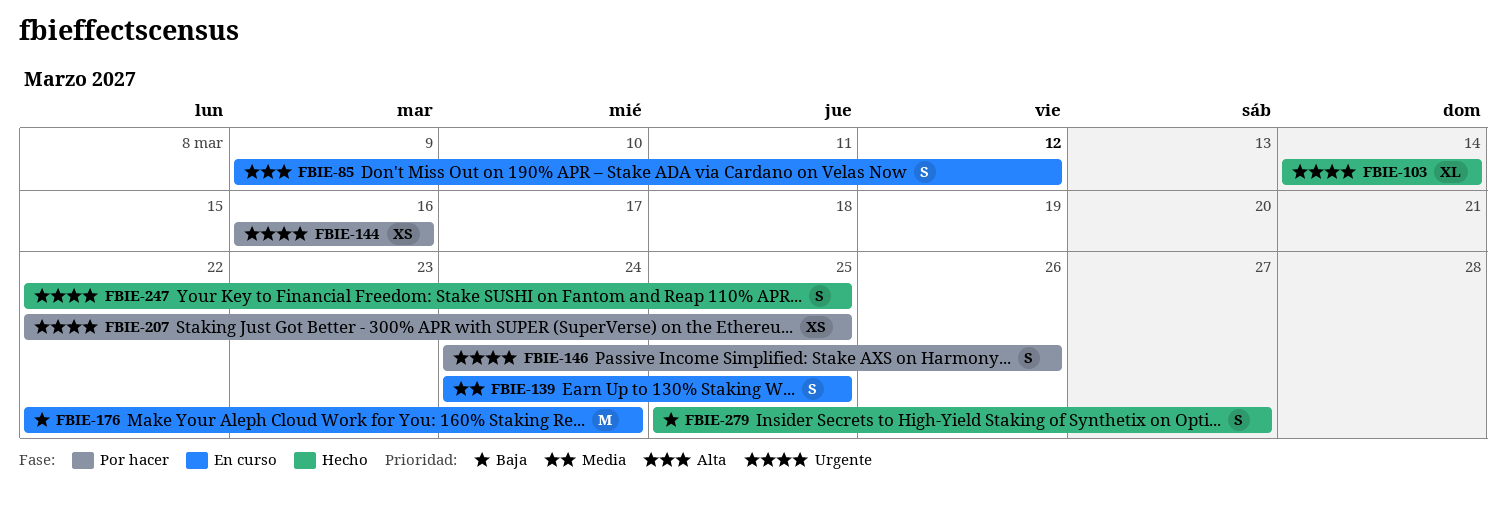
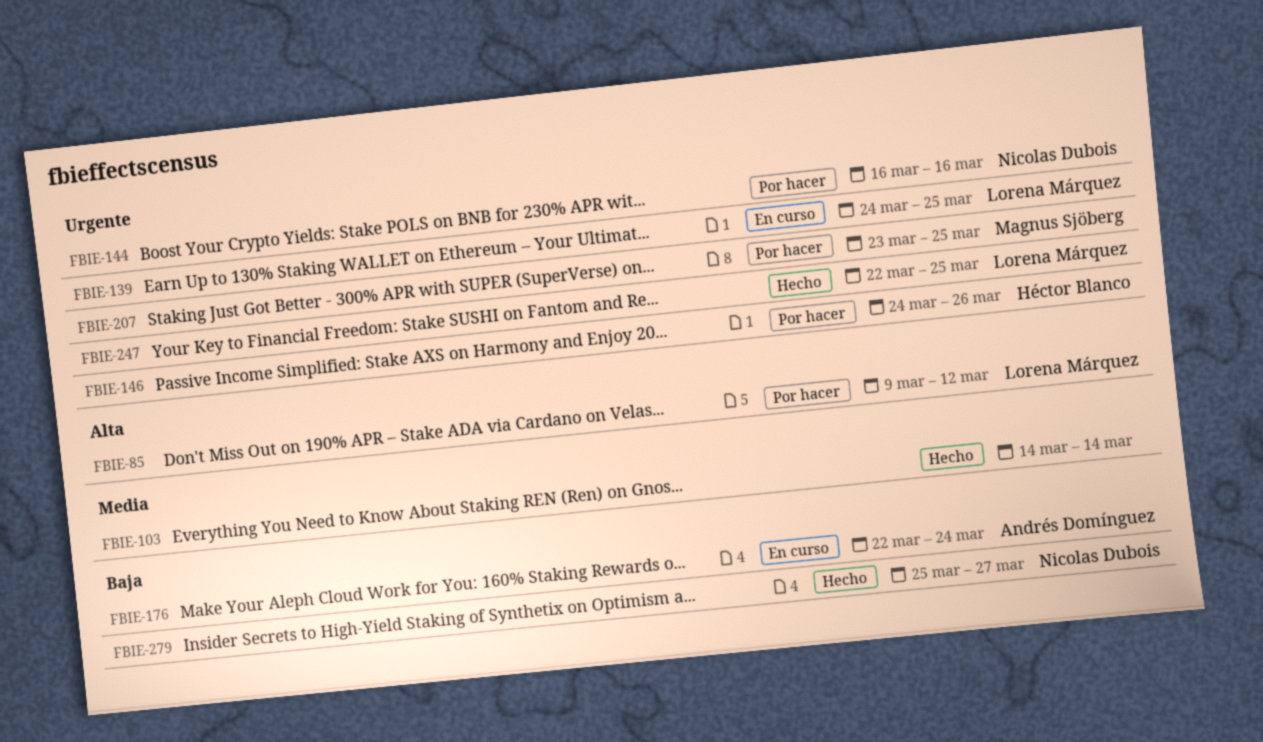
FBIE-85, status: En curso -> Por hacer
FBIE-103, priority: Urgente -> Media
FBIE-139, priority: Media -> Urgente
FBIE-207, start: Mar 22 -> Mar 23

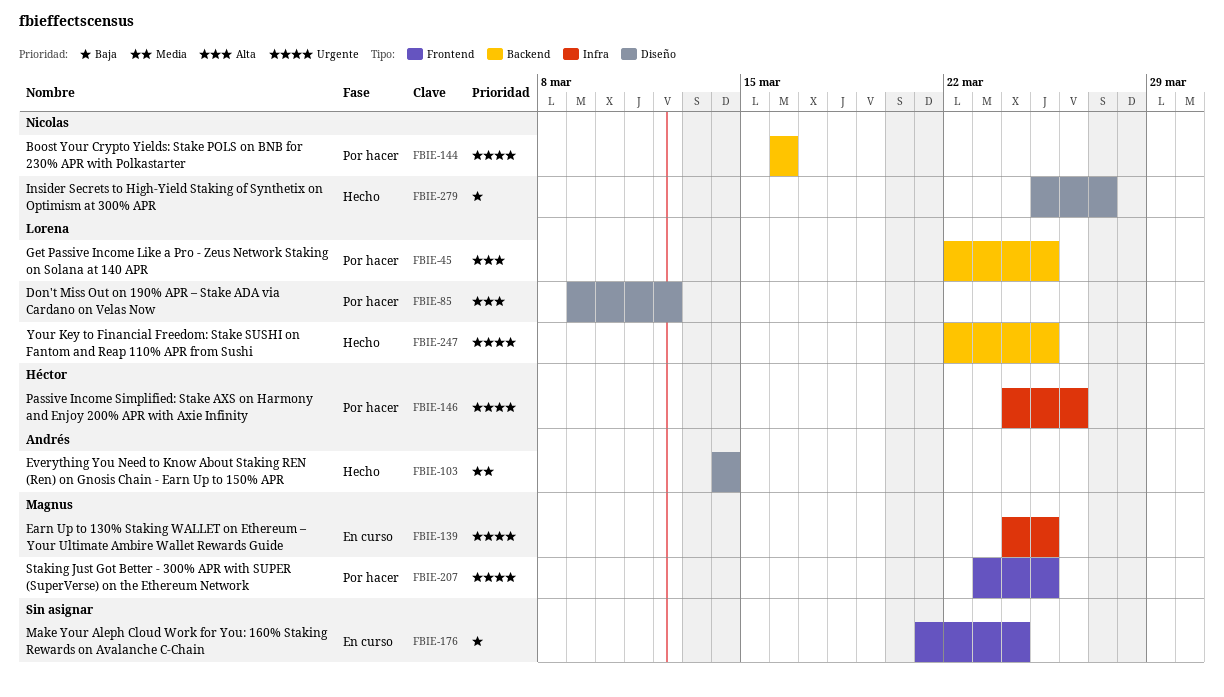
FBIE-45: none -> present
FBIE-103, owner: none -> Andrés Domínguez
FBIE-139, owner: Lorena Márquez -> Magnus Sjöberg
FBIE-176, owner: Andrés Domínguez -> none
FBIE-176, start: Mar 22 -> Mar 21

